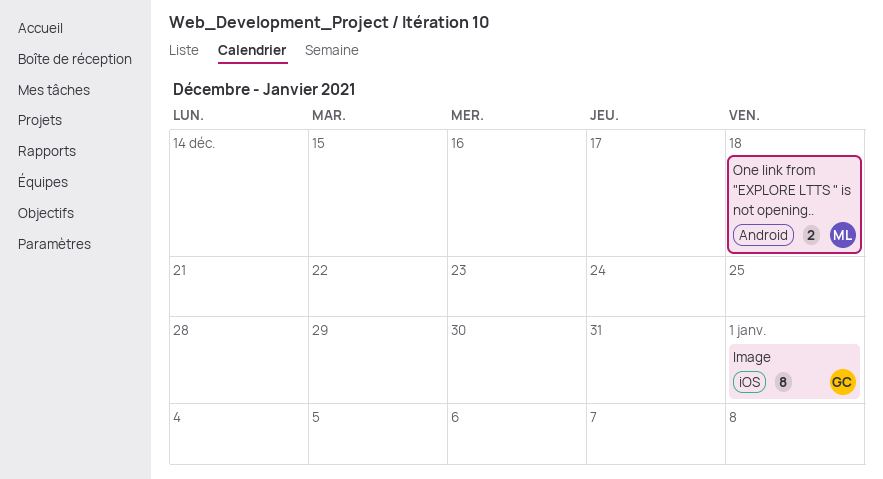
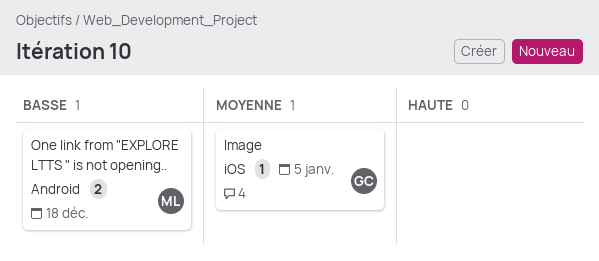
Image, estimate: 8 -> 1
Image, due: Jan 1 -> Jan 5

